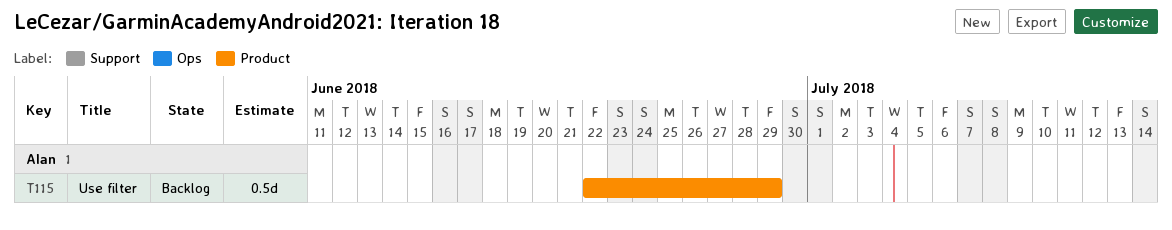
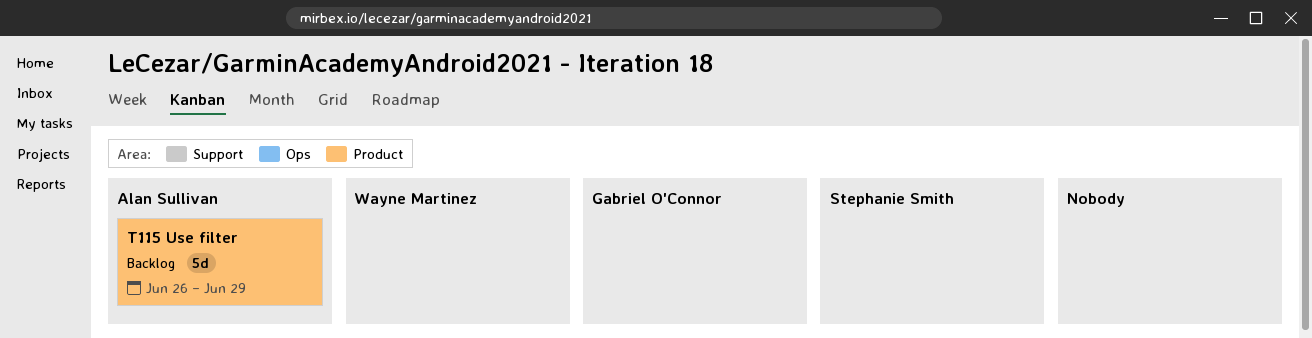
T115, estimate: 0.5d -> 5d
T115, start: Jun 22 -> Jun 26

